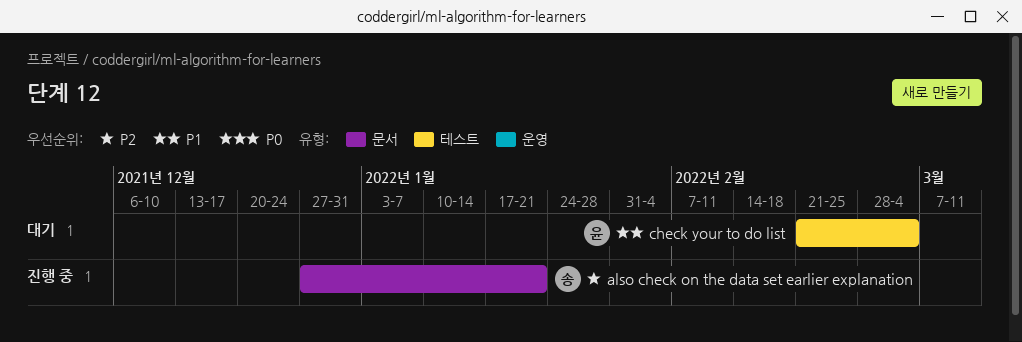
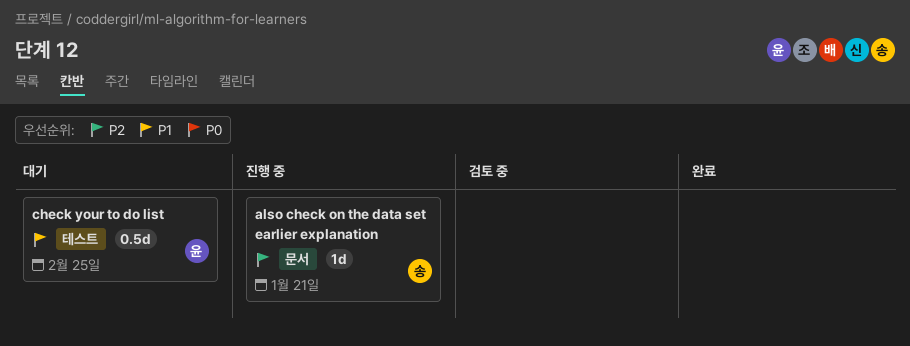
check your to do list, due: Mar 4 -> Feb 25

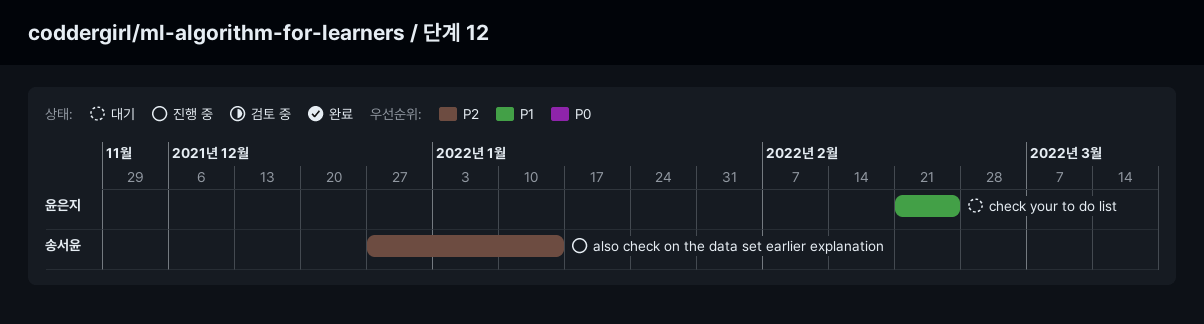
also check on the data set earlier explanation, due: Jan 21 -> Jan 14

